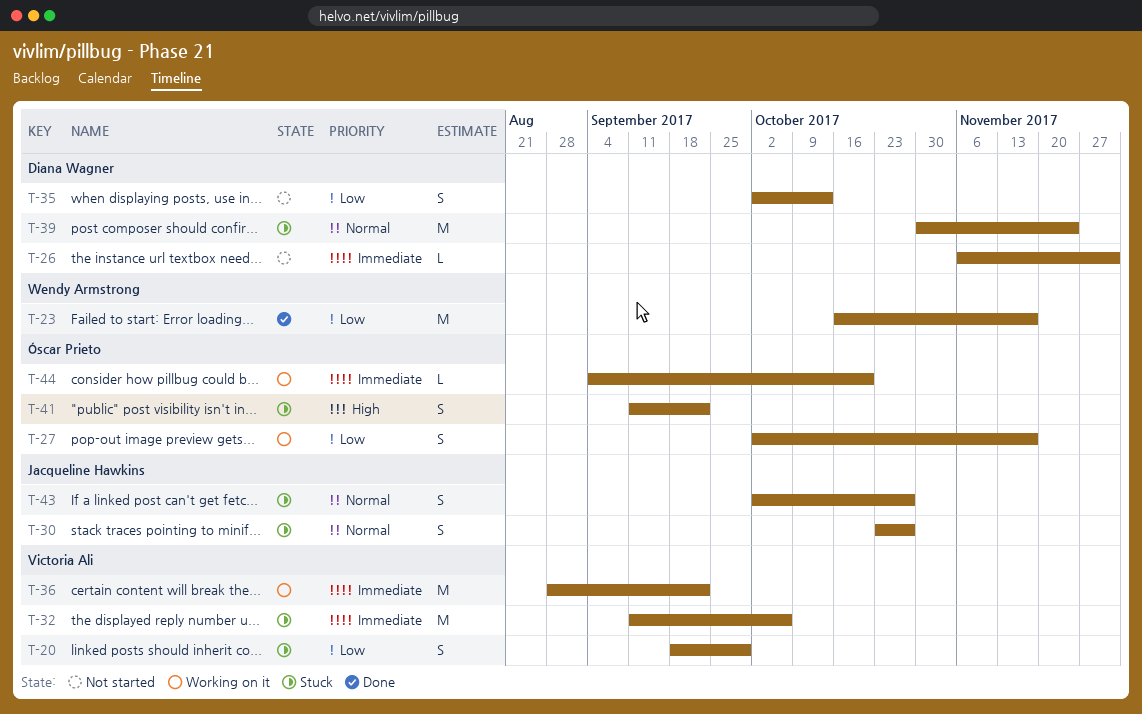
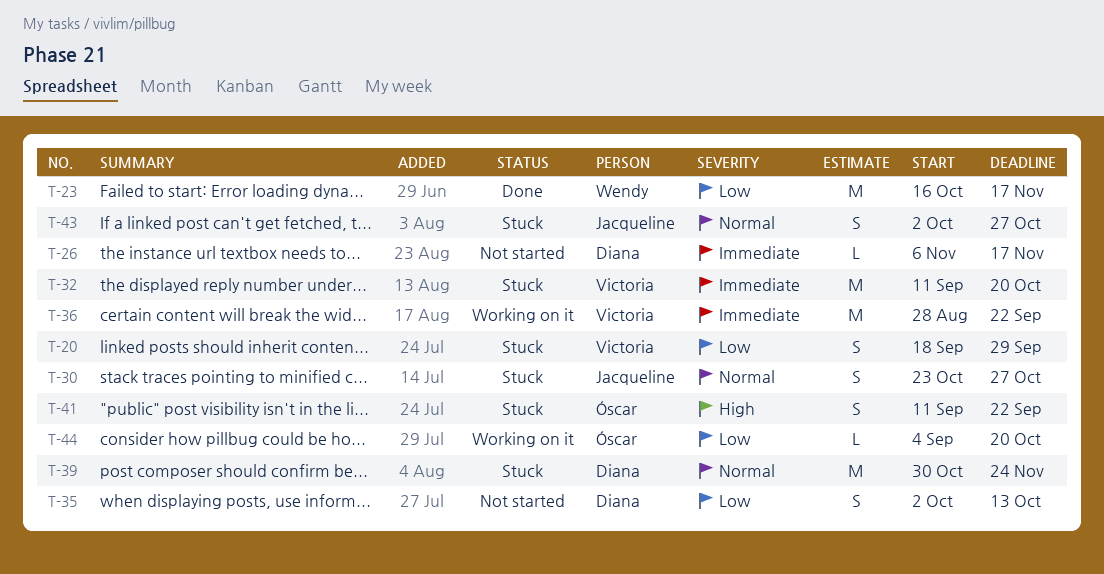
T-26, due: Dec 1 -> Nov 17
T-27: present -> none
T-32, due: Oct 6 -> Oct 20
T-44, priority: Immediate -> Low

